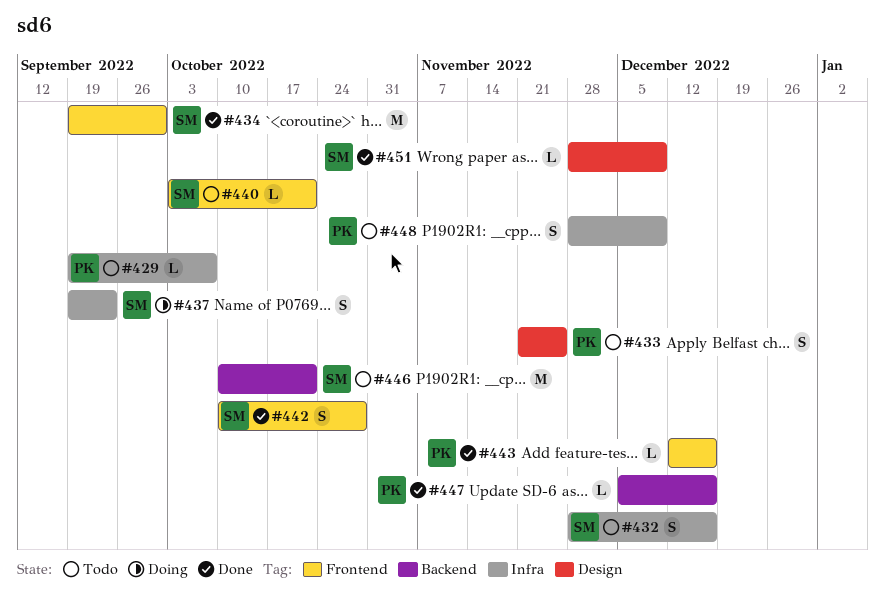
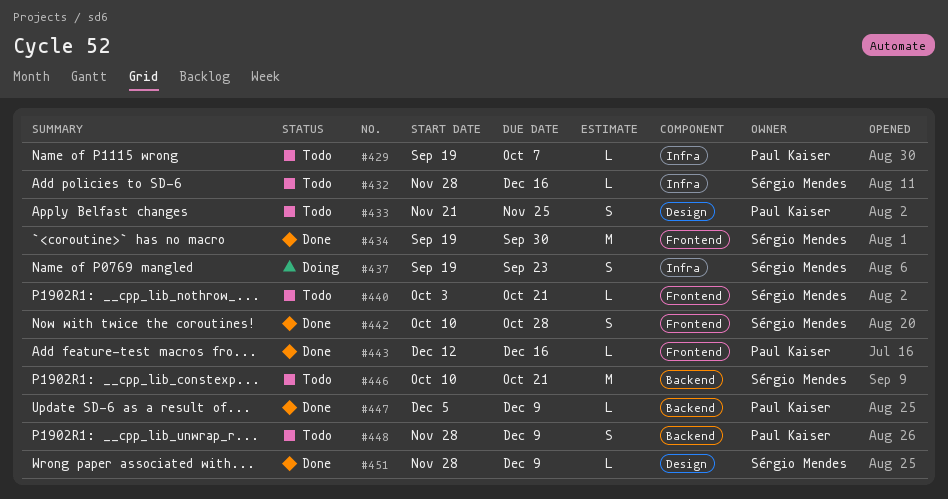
#432, estimate: S -> L
#447, due: Dec 16 -> Dec 9
#448, label: Infra -> Backend

